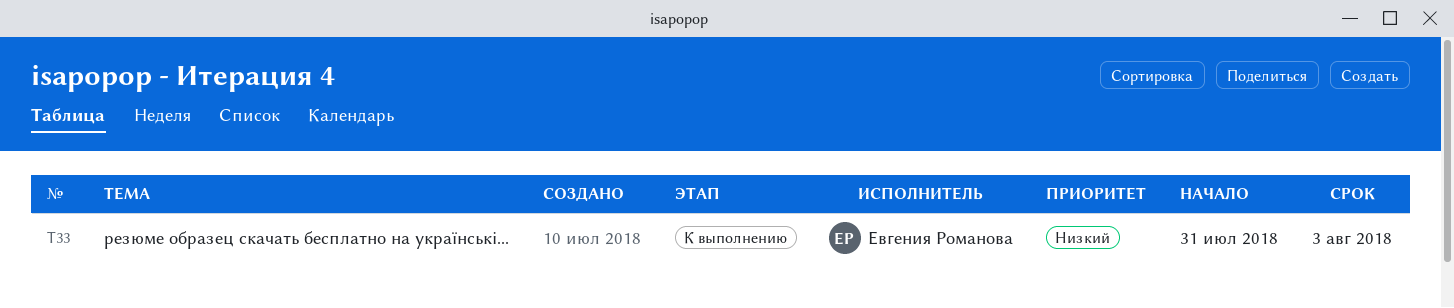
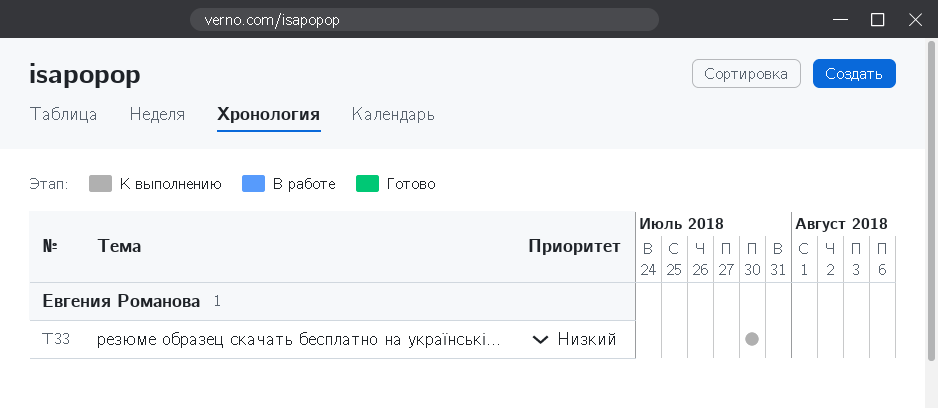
T33, start: Jul 31 -> Jul 30
T33, due: Aug 3 -> Jul 30

